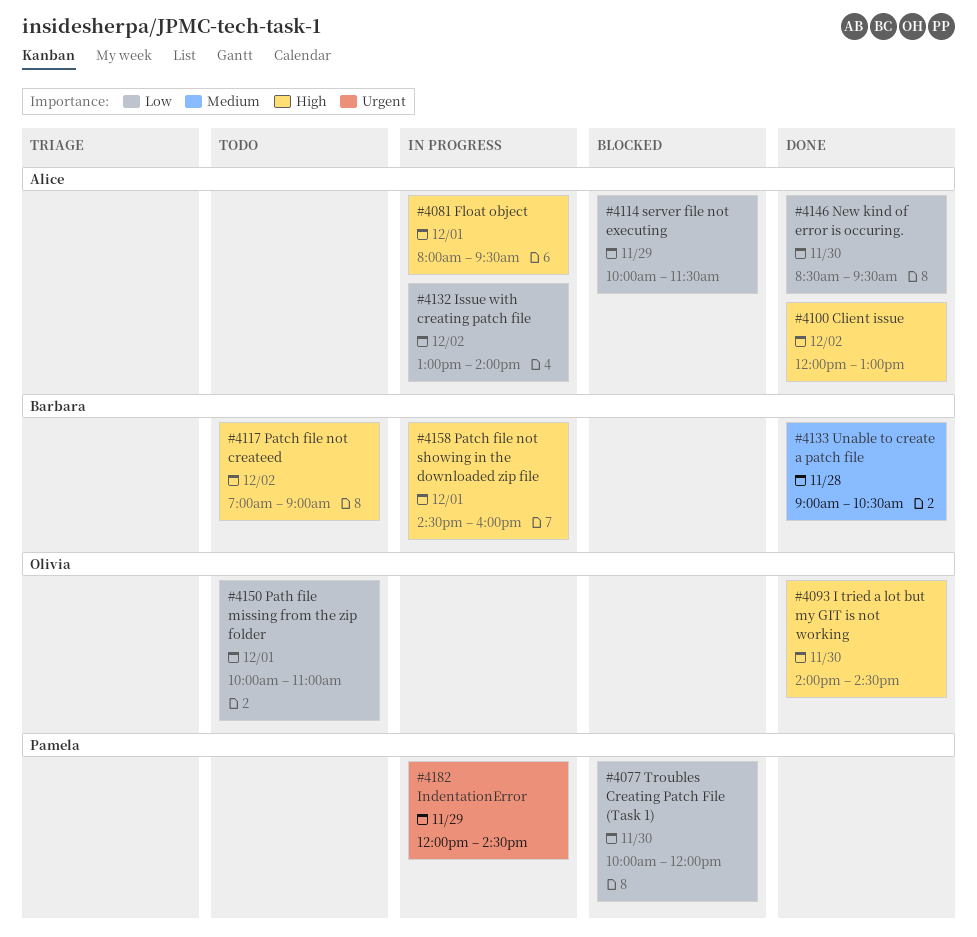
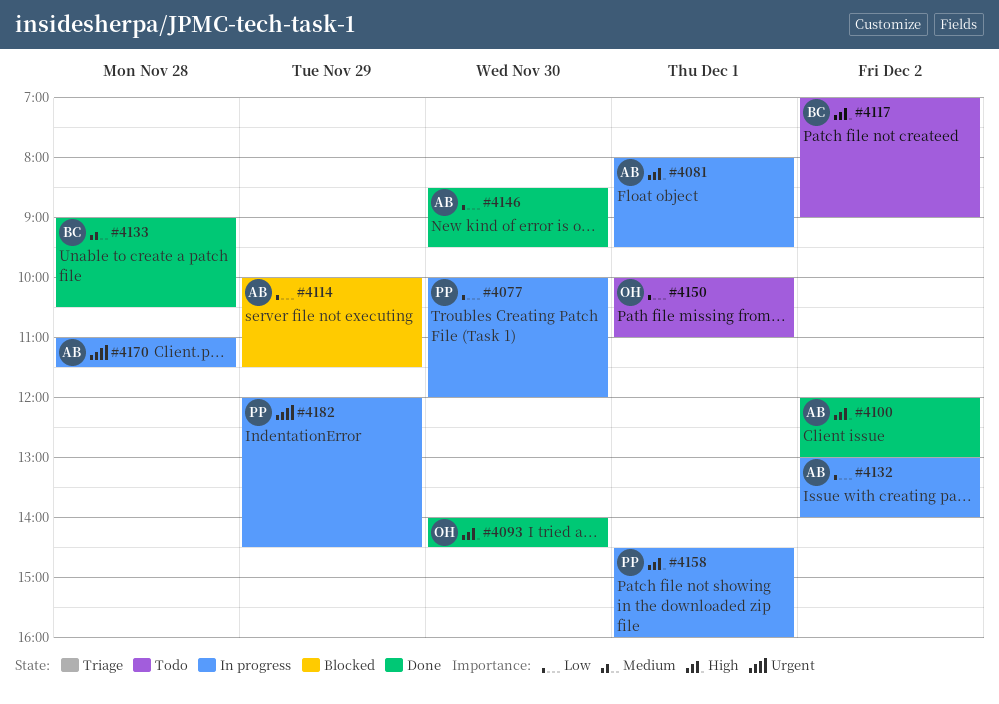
#4077, status: Blocked -> In progress
#4158, owner: Barbara -> Pamela
#4170: none -> present

